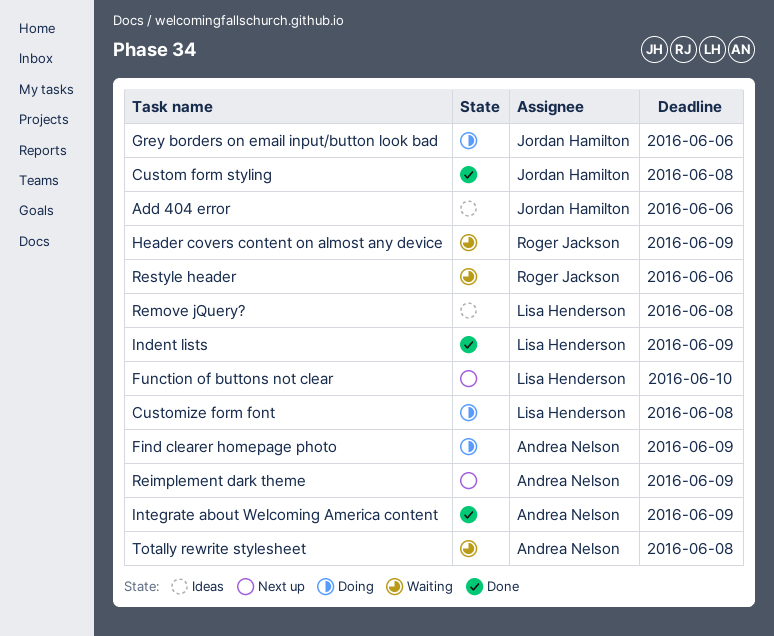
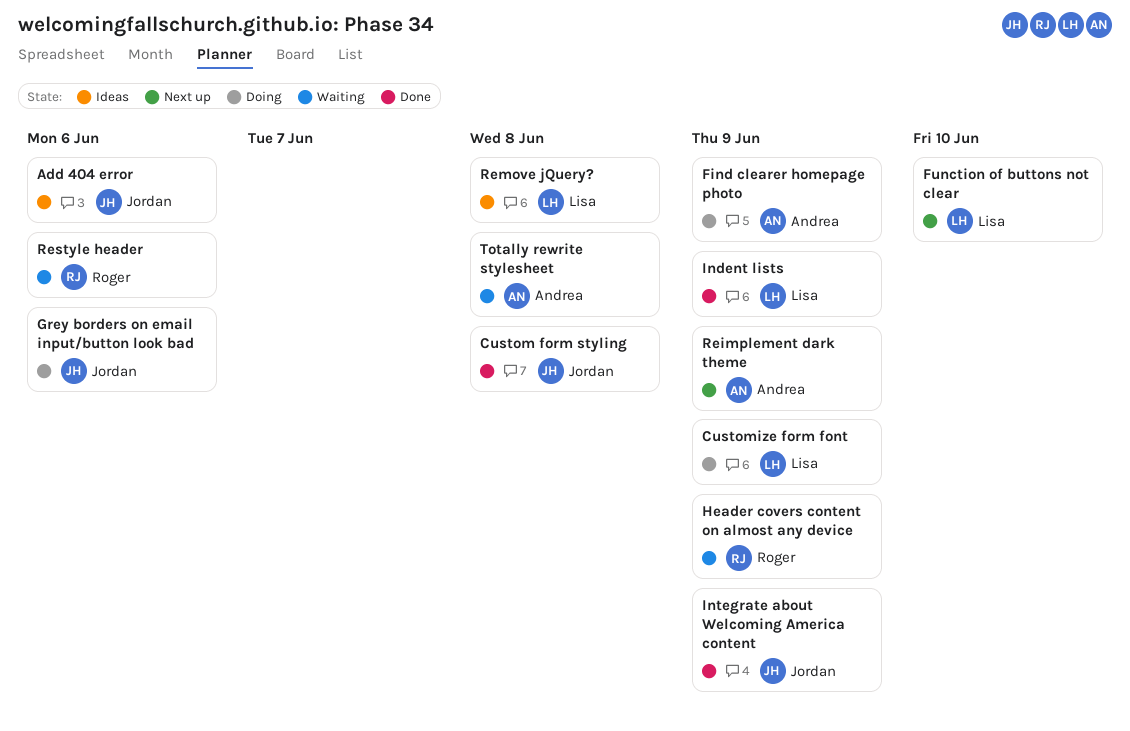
Customize form font, due: Jun 8 -> Jun 9
Integrate about Welcoming America content, owner: Andrea Nelson -> Jordan Hamilton

